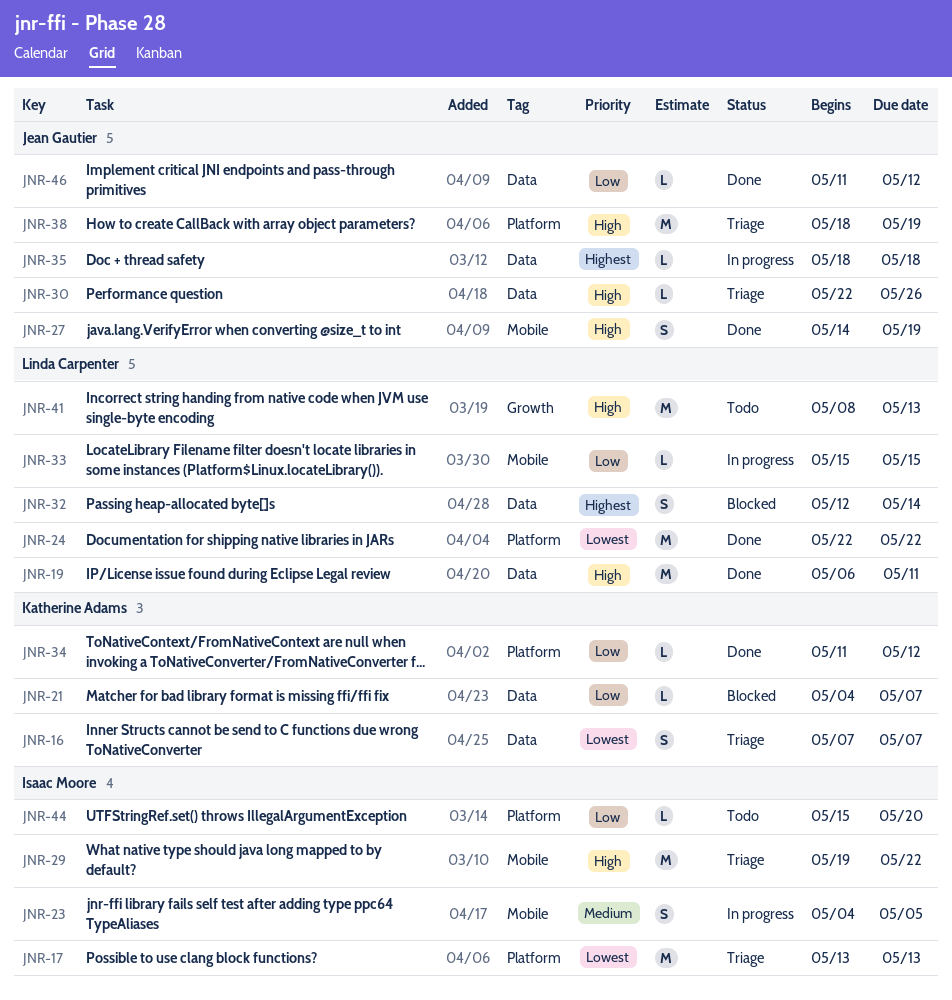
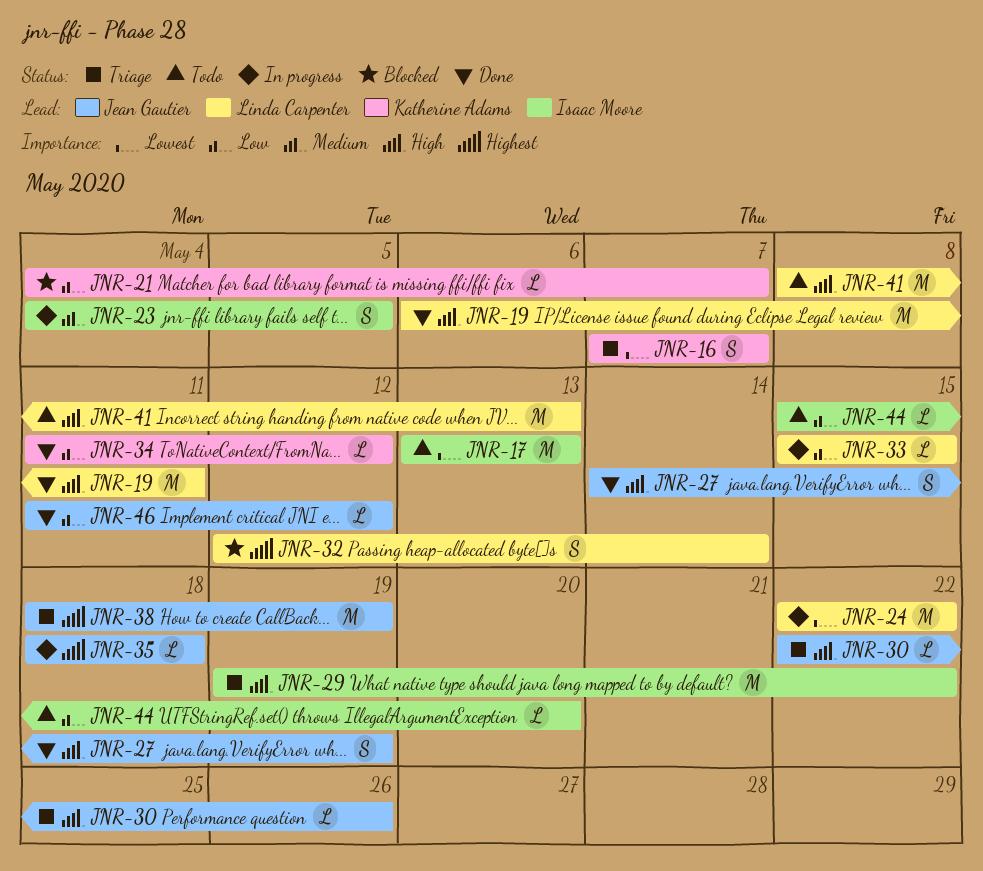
JNR-17, status: Triage -> Todo
JNR-24, status: Done -> In progress
JNR-38, priority: High -> Highest

